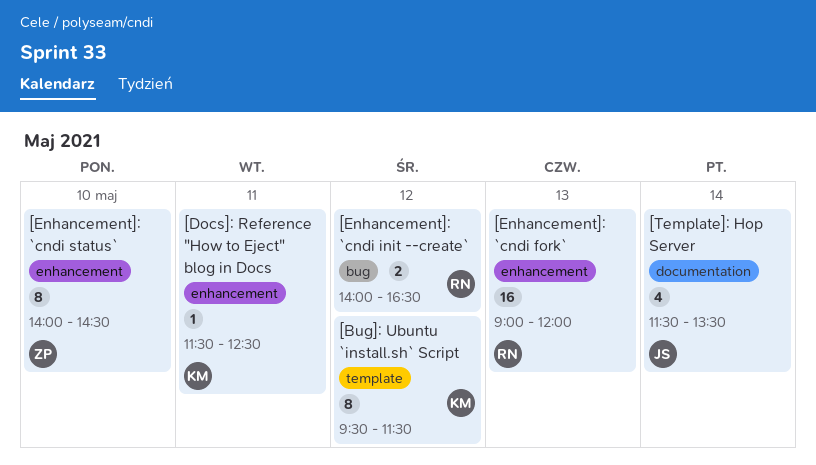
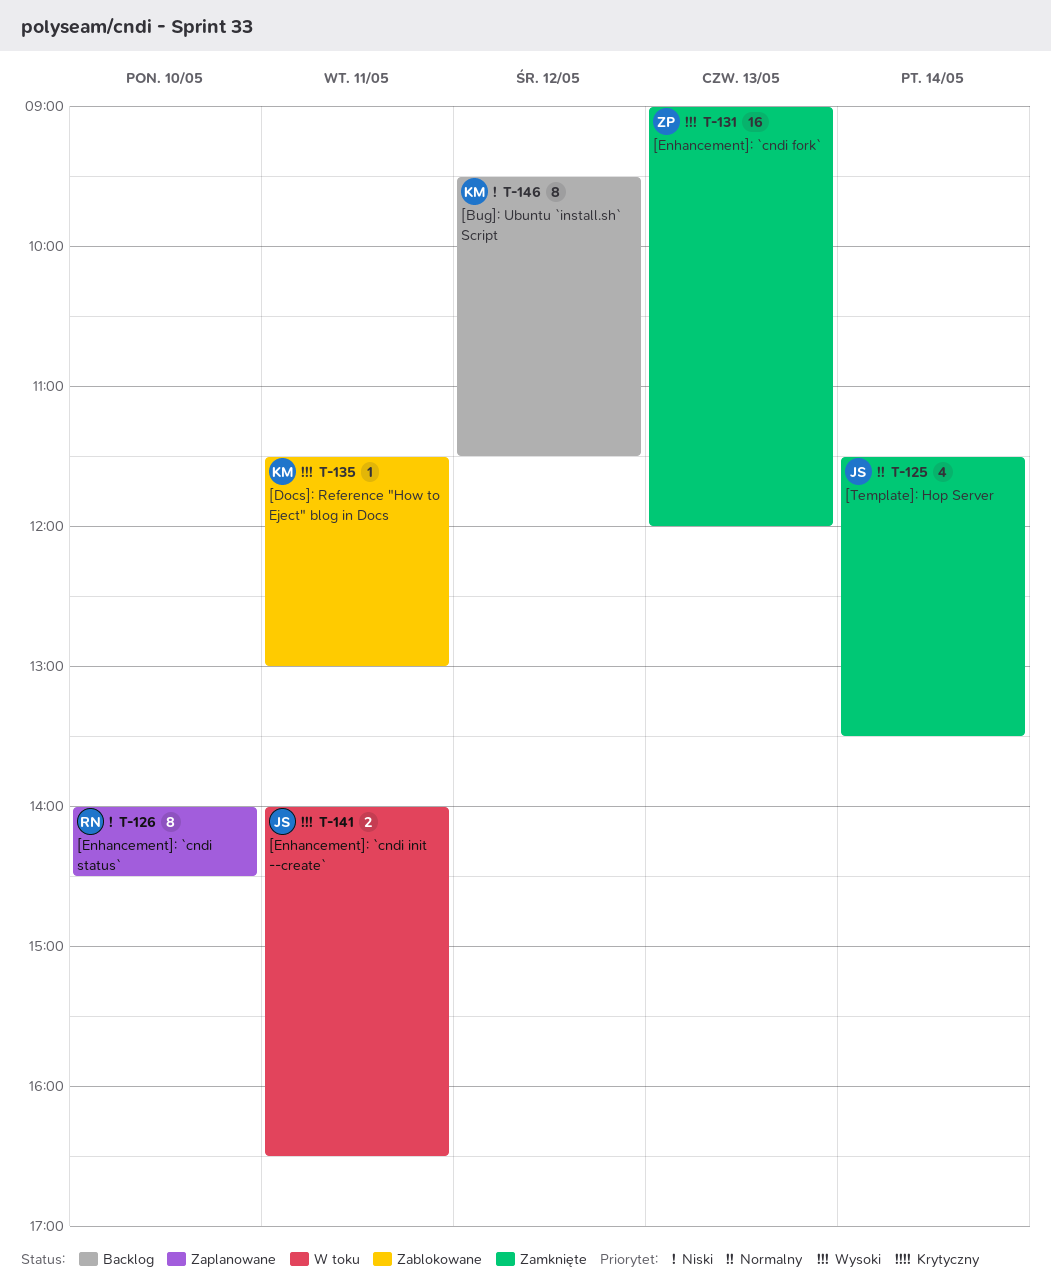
[Docs]: Reference "How to Eject" blog in Docs, ends: 12:30 -> 13:00
[Enhancement]: `cndi fork`, owner: RN -> ZP
[Enhancement]: `cndi init --create`, owner: RN -> JS
[Enhancement]: `cndi init --create`, day: May 12 -> May 11
[Enhancement]: `cndi status`, owner: ZP -> RN

